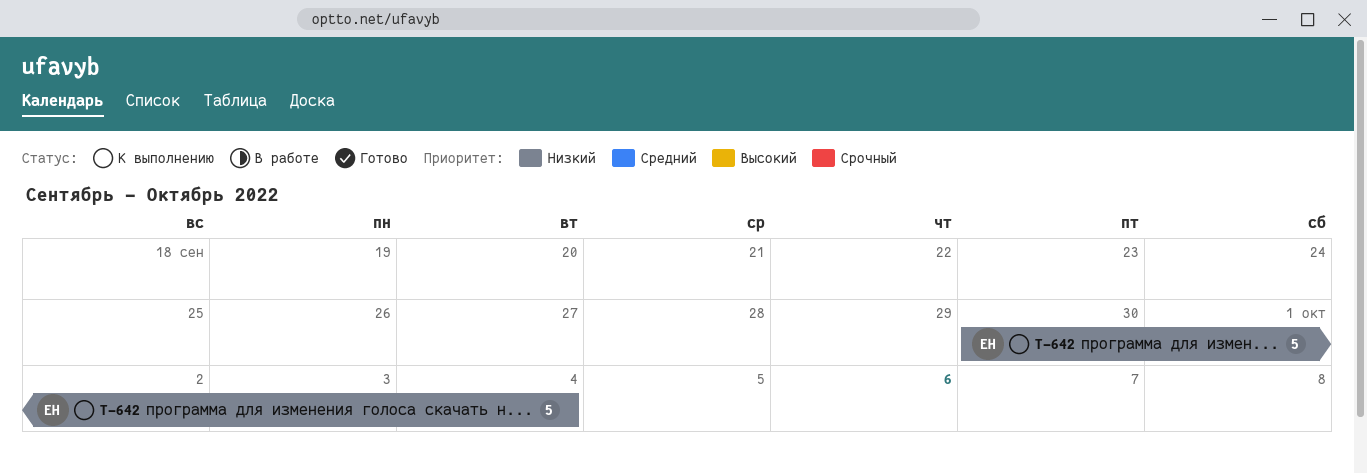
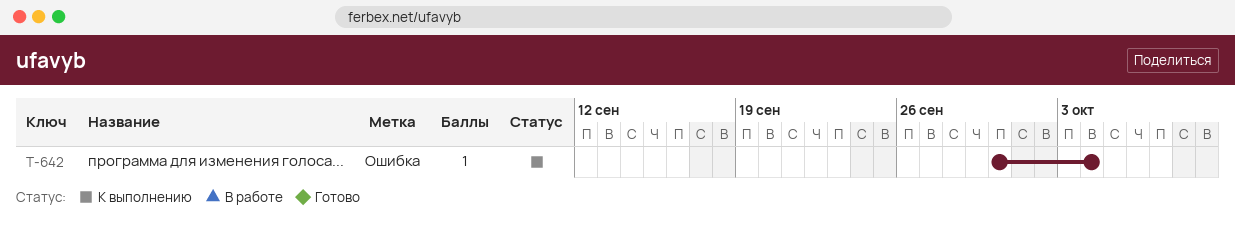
T-642, estimate: 5 -> 1

